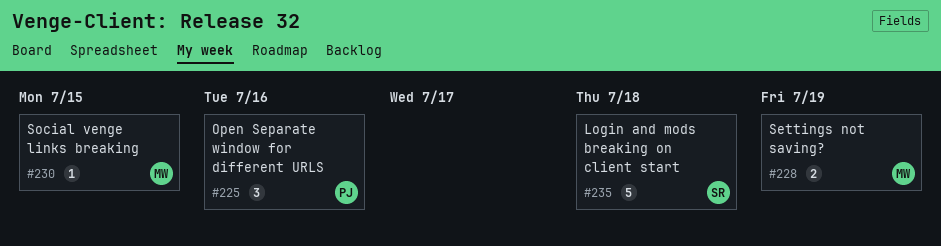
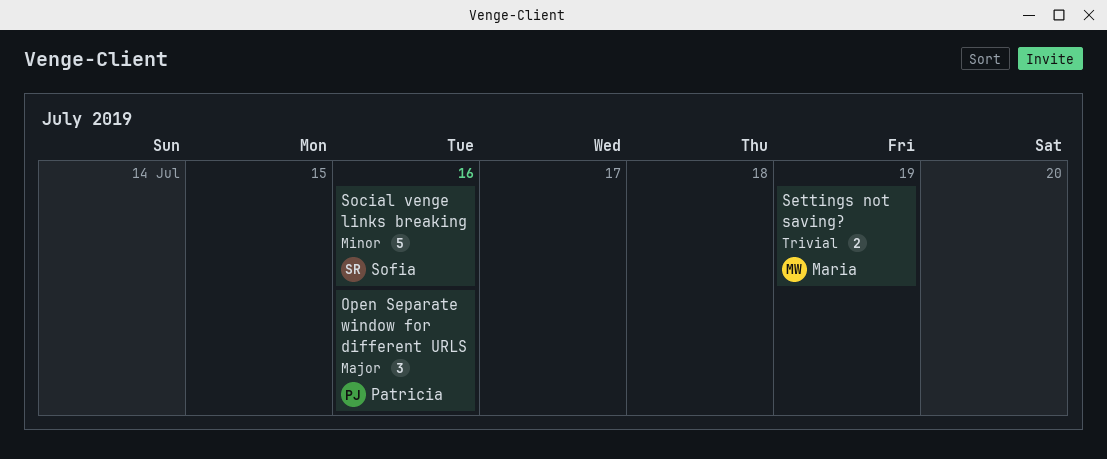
Login and mods breaking on client start: present -> none
Social venge links breaking, owner: Maria -> Sofia
Social venge links breaking, estimate: 1 -> 5
Social venge links breaking, due: Jul 15 -> Jul 16

